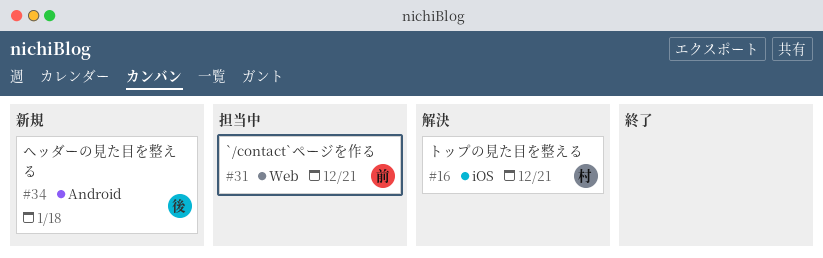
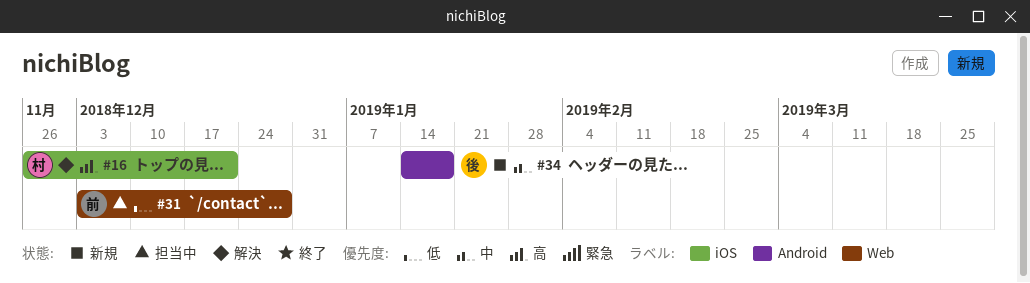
#31, due: Dec 21 -> Dec 28

